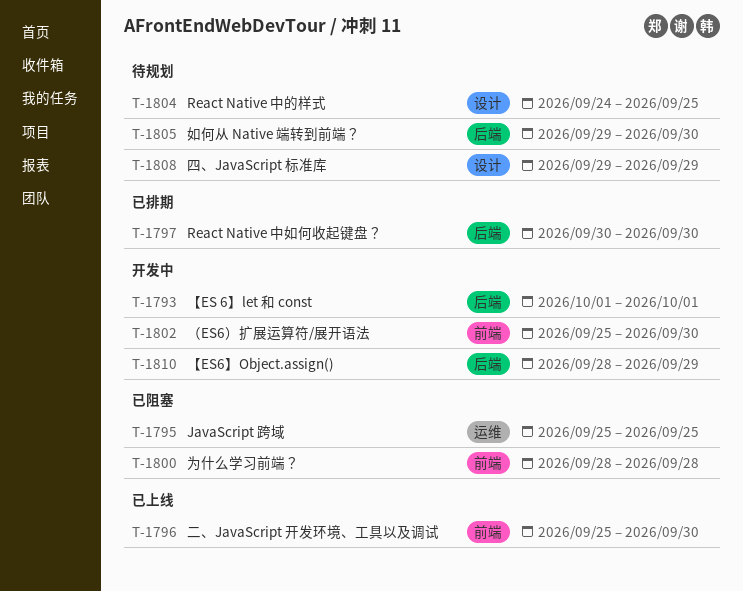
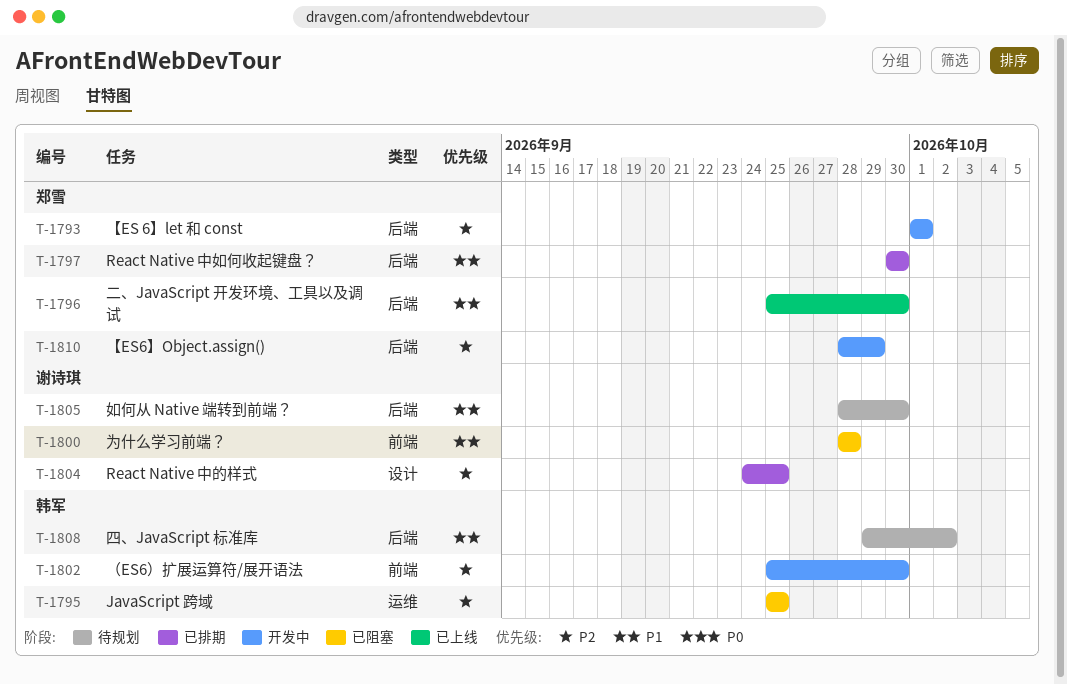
T-1796, label: 前端 -> 后端
T-1804, status: 待规划 -> 已排期
T-1805, start: Sep 29 -> Sep 28
T-1808, label: 设计 -> 后端
T-1808, due: Sep 29 -> Oct 2

